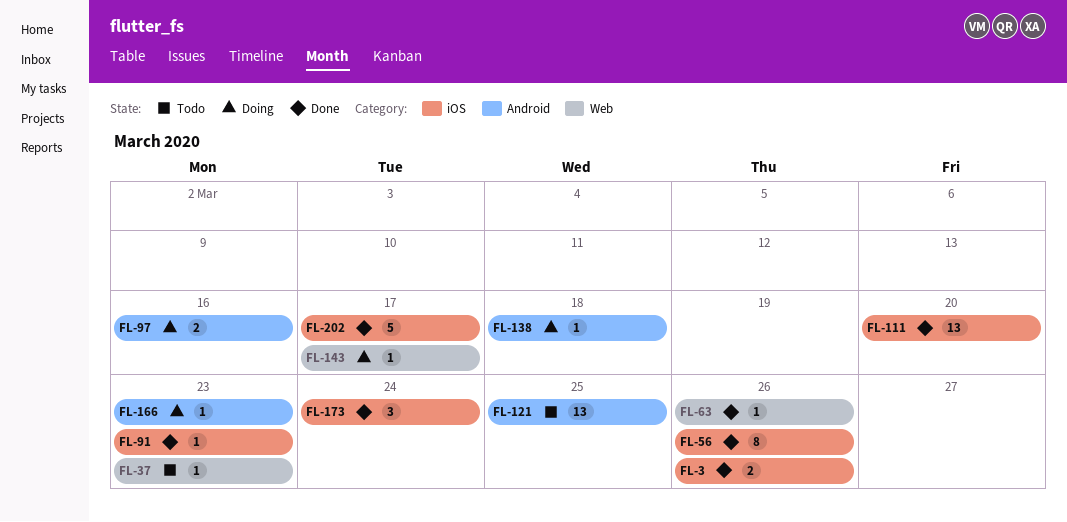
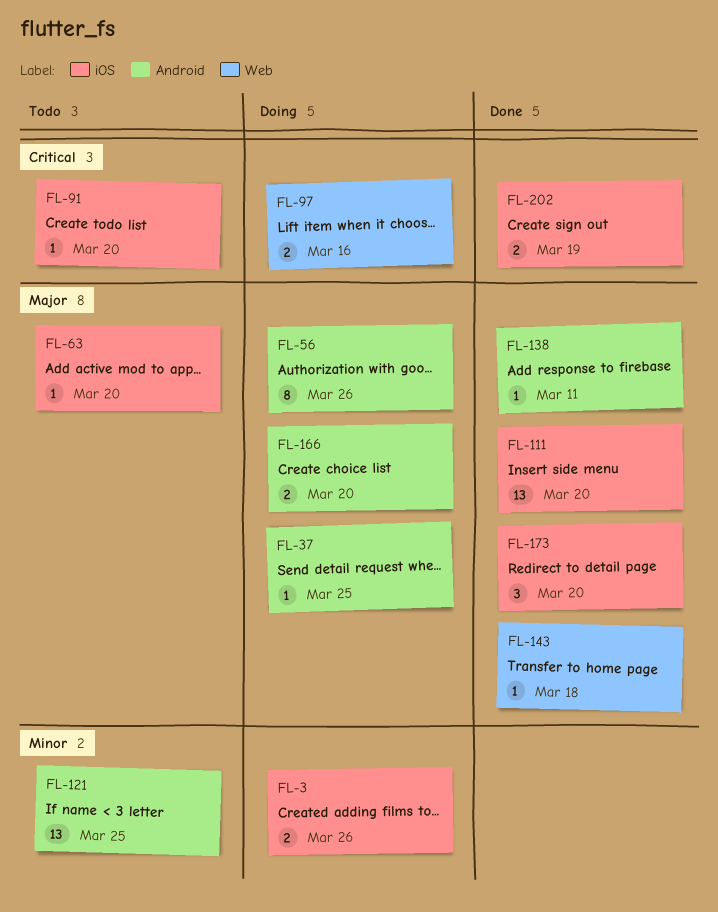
FL-3, status: Done -> Doing
FL-37, status: Todo -> Doing
FL-37, label: Web -> Android
FL-37, due: Mar 23 -> Mar 25
FL-56, status: Done -> Doing
FL-56, label: iOS -> Android
FL-63, status: Done -> Todo
FL-63, label: Web -> iOS
FL-63, due: Mar 26 -> Mar 20
FL-91, status: Done -> Todo
FL-91, due: Mar 23 -> Mar 20
FL-97, label: Android -> Web
FL-138, status: Doing -> Done
FL-138, due: Mar 18 -> Mar 11
FL-143, status: Doing -> Done
FL-143, due: Mar 17 -> Mar 18
FL-166, estimate: 1 -> 2
FL-166, due: Mar 23 -> Mar 20
FL-173, due: Mar 24 -> Mar 20
FL-202, estimate: 5 -> 2
FL-202, due: Mar 17 -> Mar 19

